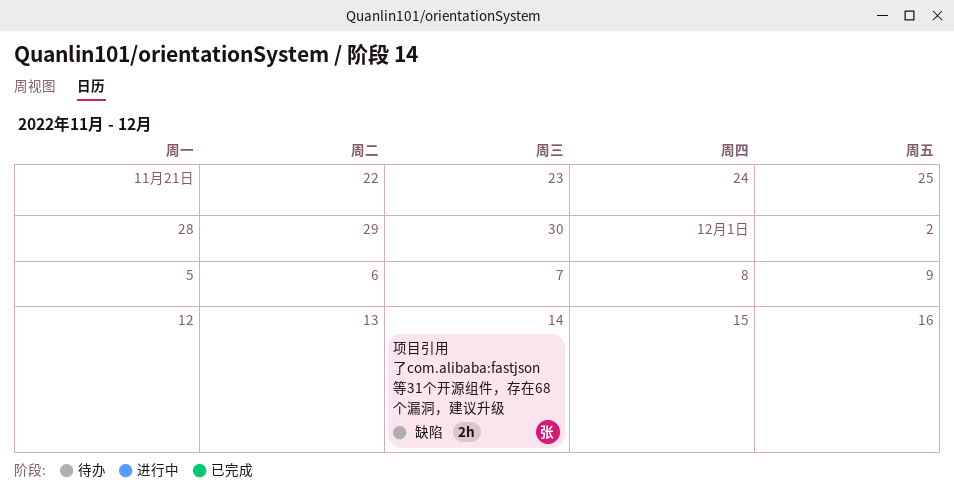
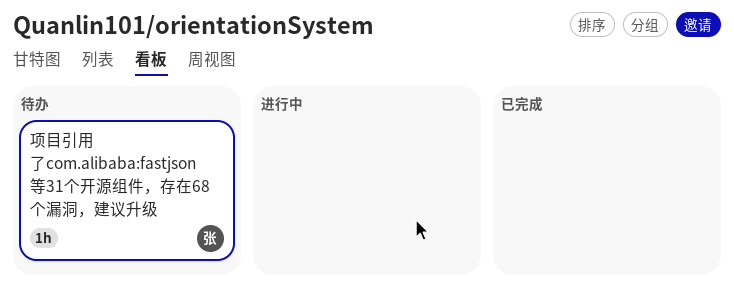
项目引用了com.alibaba:fastjson等31个开源组件，存在68个漏洞，建议升级, estimate: 2h -> 1h

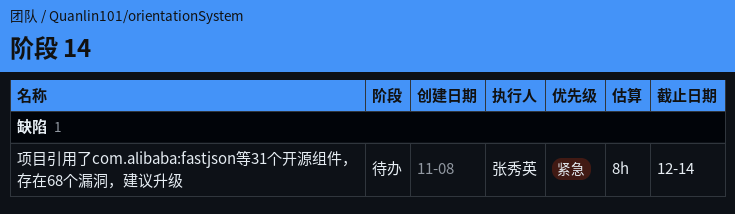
项目引用了com.alibaba:fastjson等31个开源组件，存在68个漏洞，建议升级, estimate: 1h -> 8h

